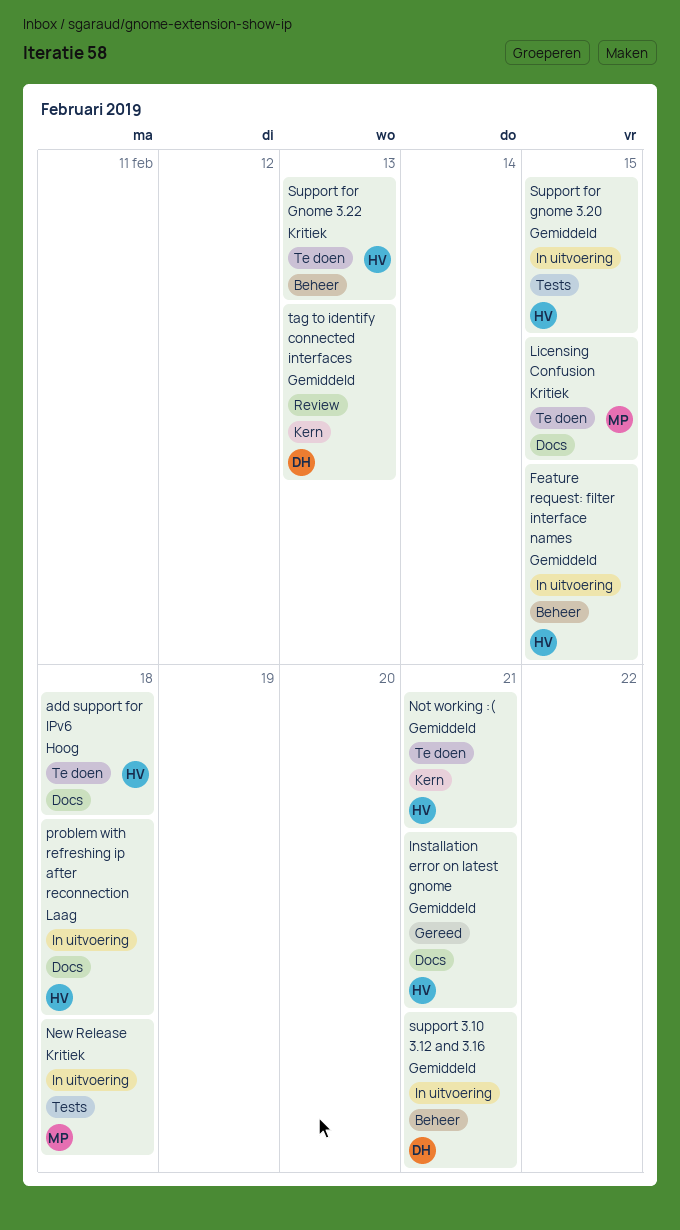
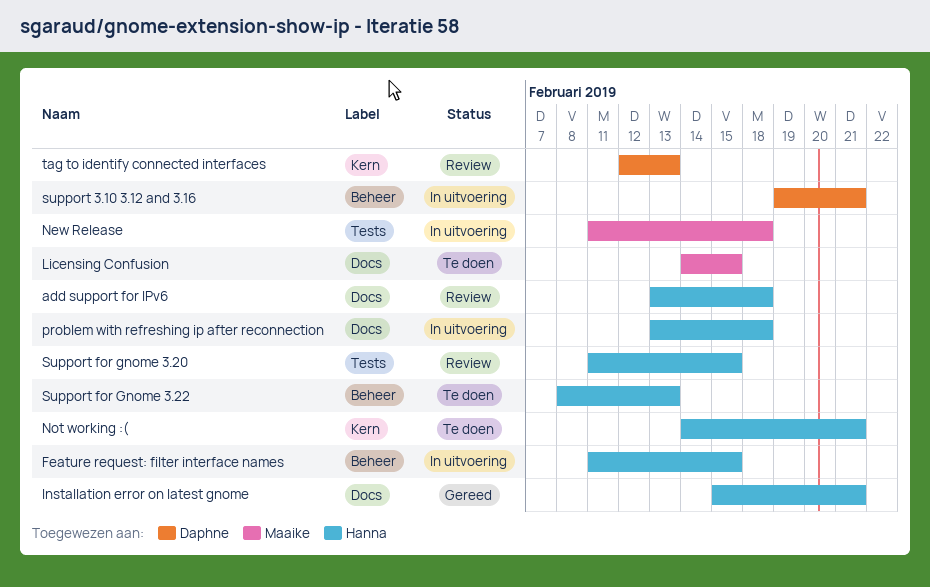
add support for IPv6, status: Te doen -> Review
Support for gnome 3.20, status: In uitvoering -> Review

